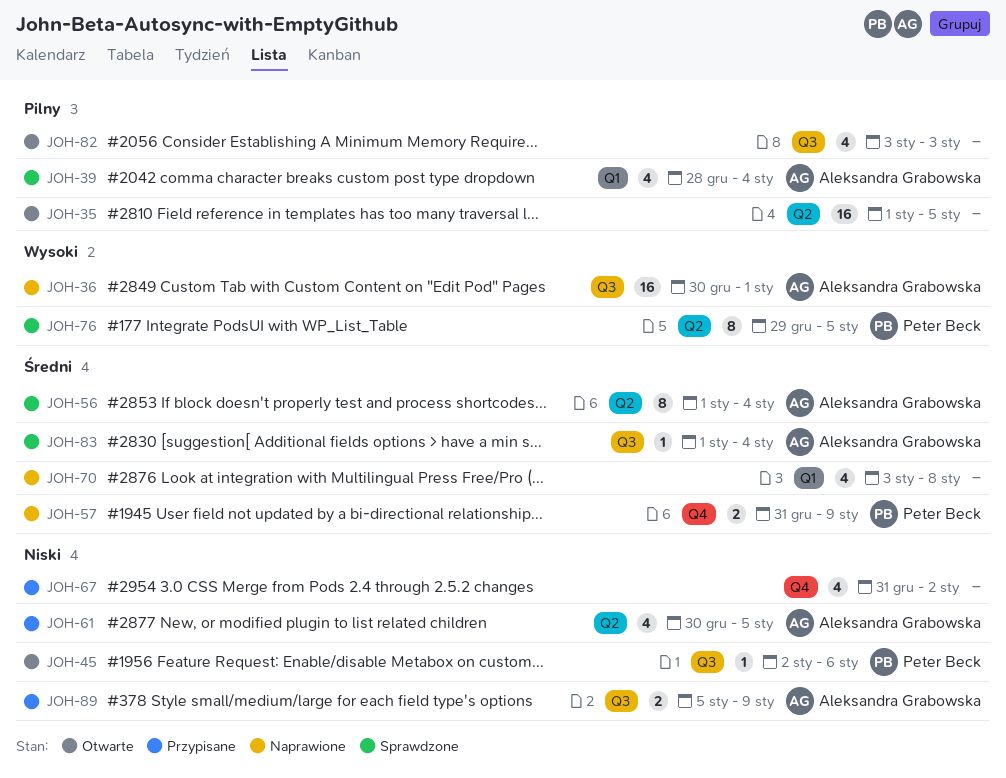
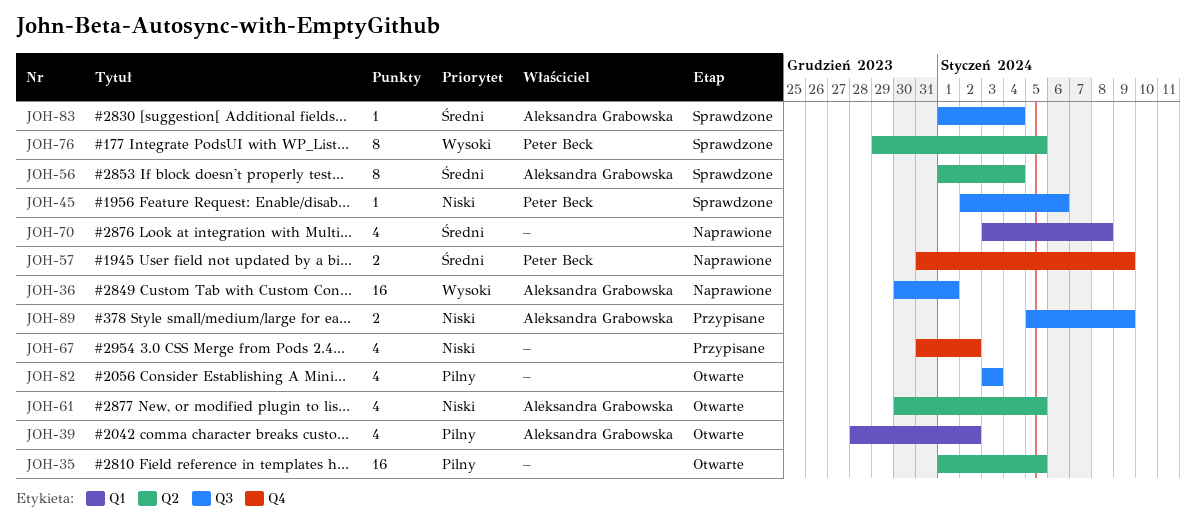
JOH-39, status: Sprawdzone -> Otwarte
JOH-39, due: Jan 4 -> Jan 2
JOH-45, status: Otwarte -> Sprawdzone
JOH-61, status: Przypisane -> Otwarte

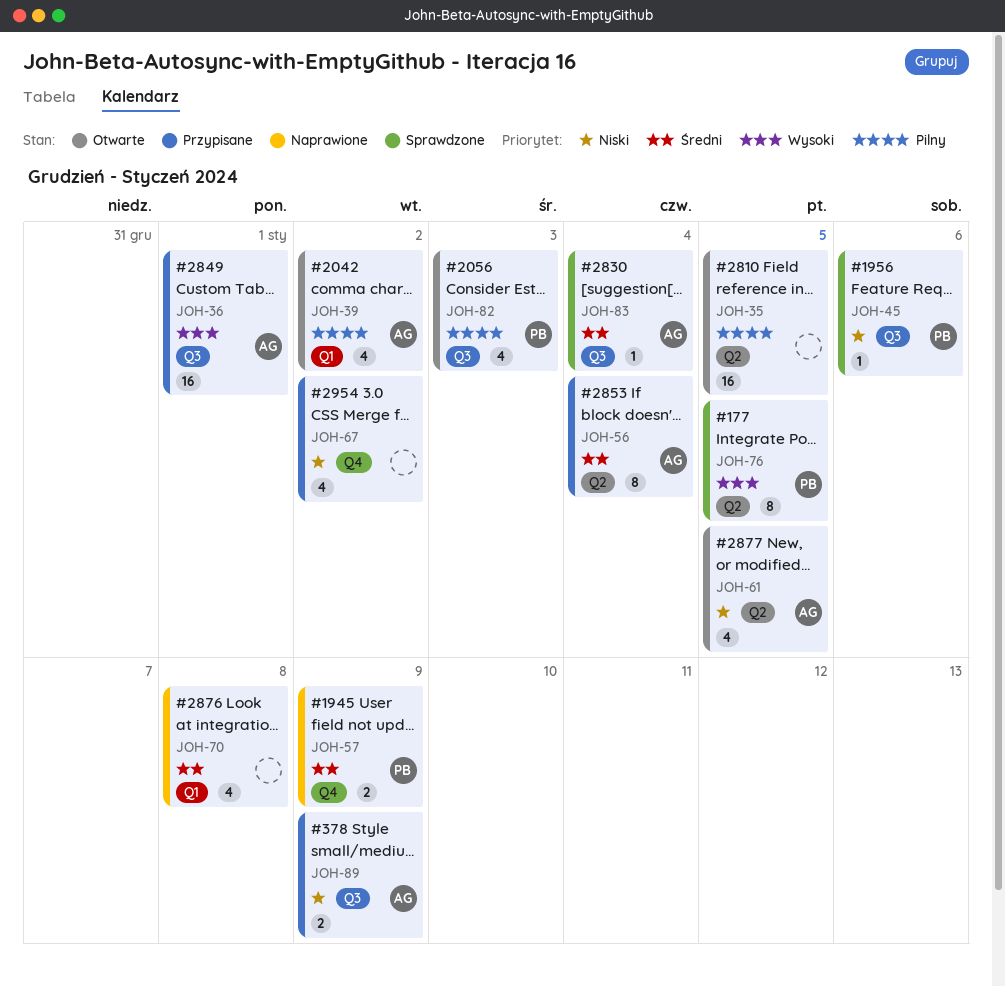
JOH-36, status: Naprawione -> Przypisane
JOH-56, status: Sprawdzone -> Przypisane
JOH-82, owner: none -> Peter Beck

